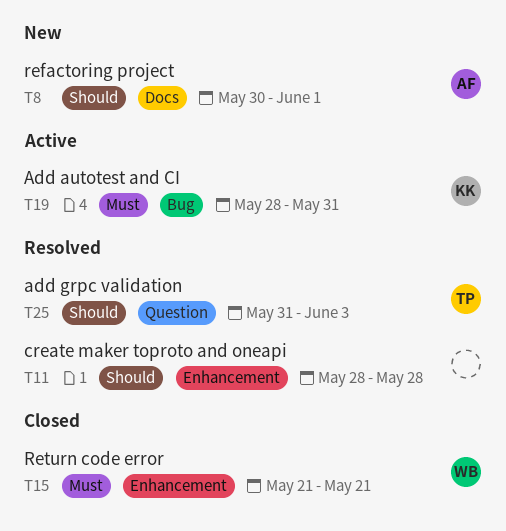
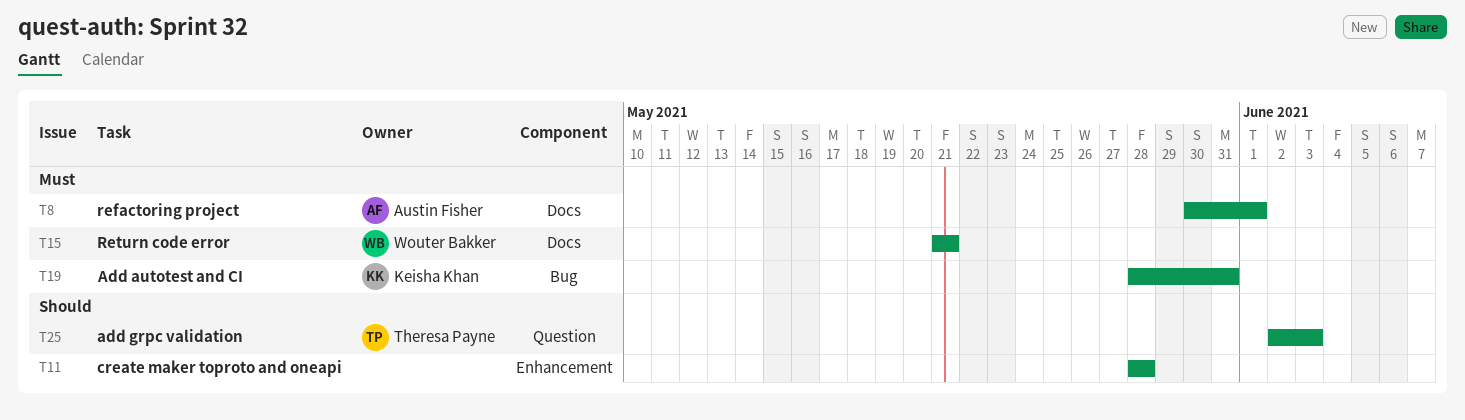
T8, priority: Should -> Must
T15, label: Enhancement -> Docs
T25, start: May 31 -> Jun 2

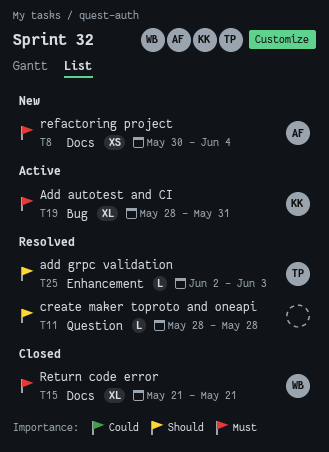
T8, due: Jun 1 -> Jun 4
T11, label: Enhancement -> Question
T25, label: Question -> Enhancement

